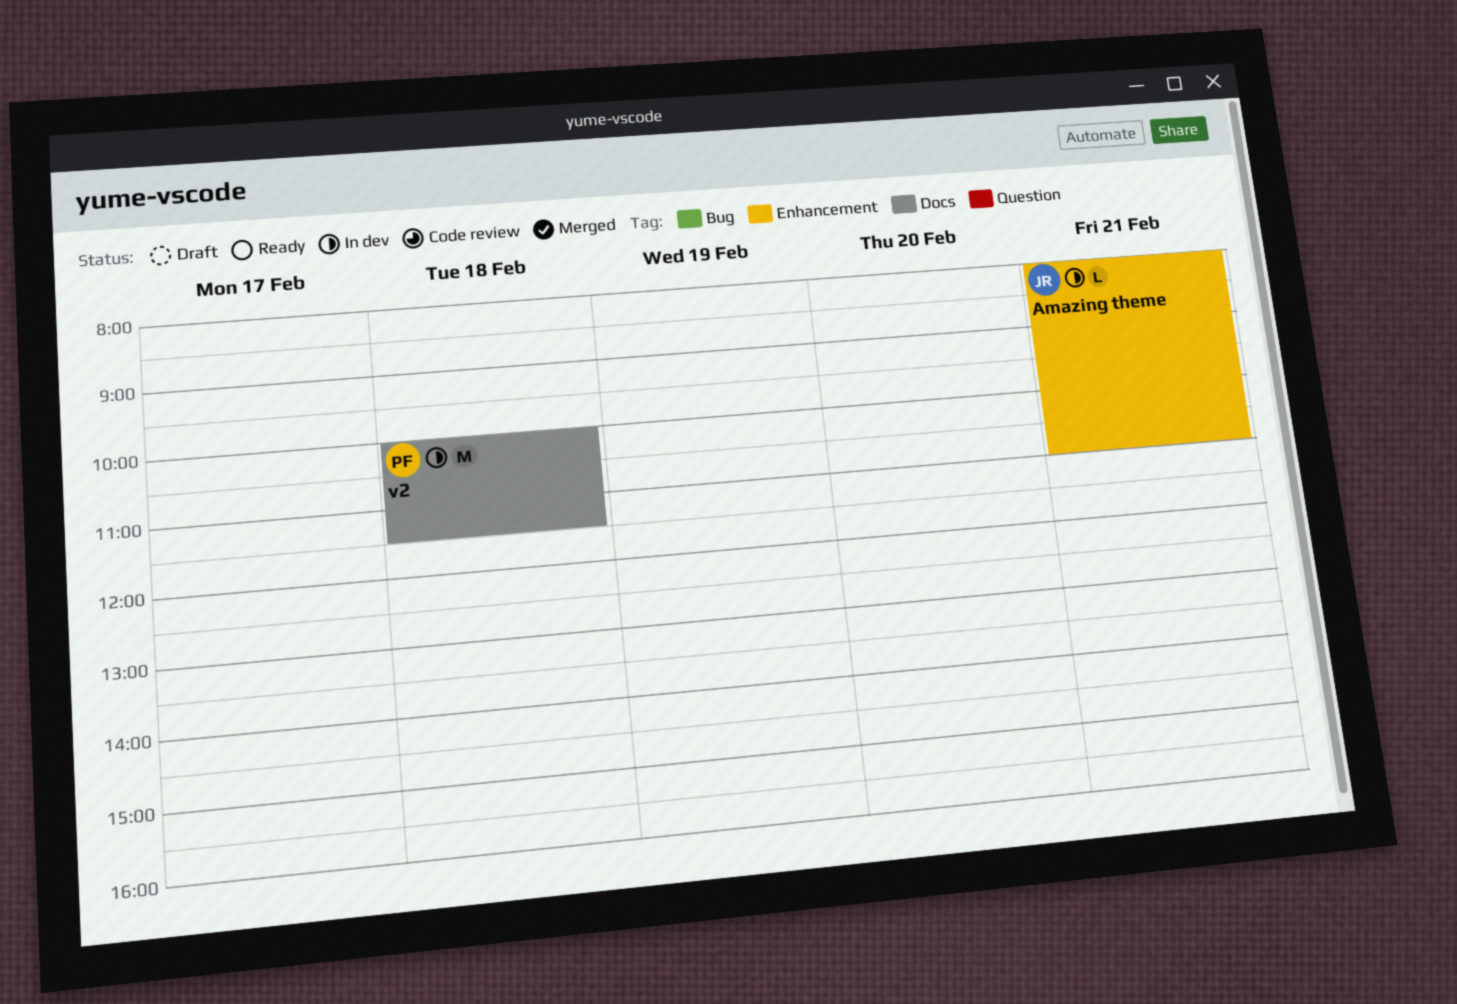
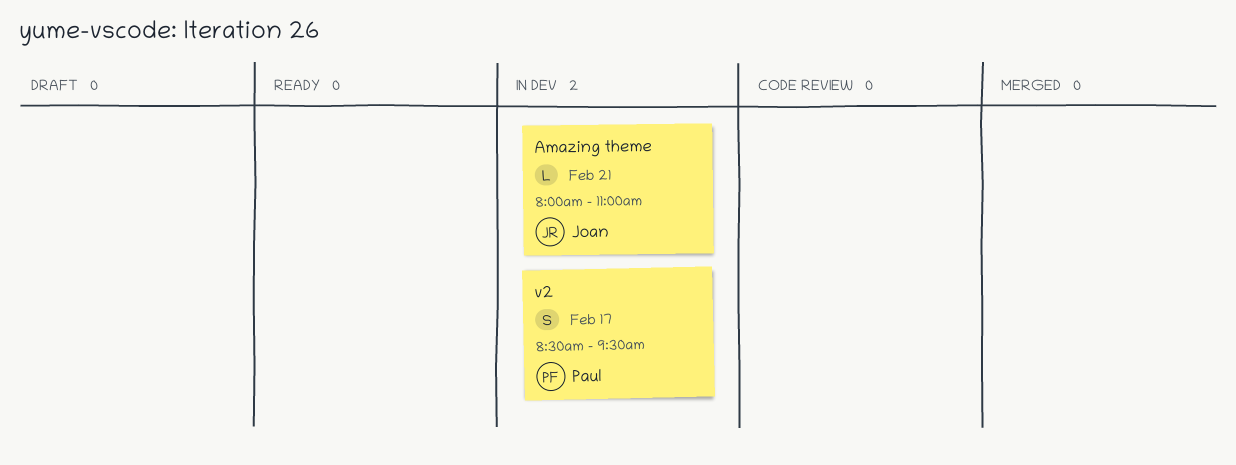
v2, estimate: M -> S
v2, day: Feb 18 -> Feb 17
v2, begins: 10:00 -> 08:30
v2, ends: 11:30 -> 09:30

